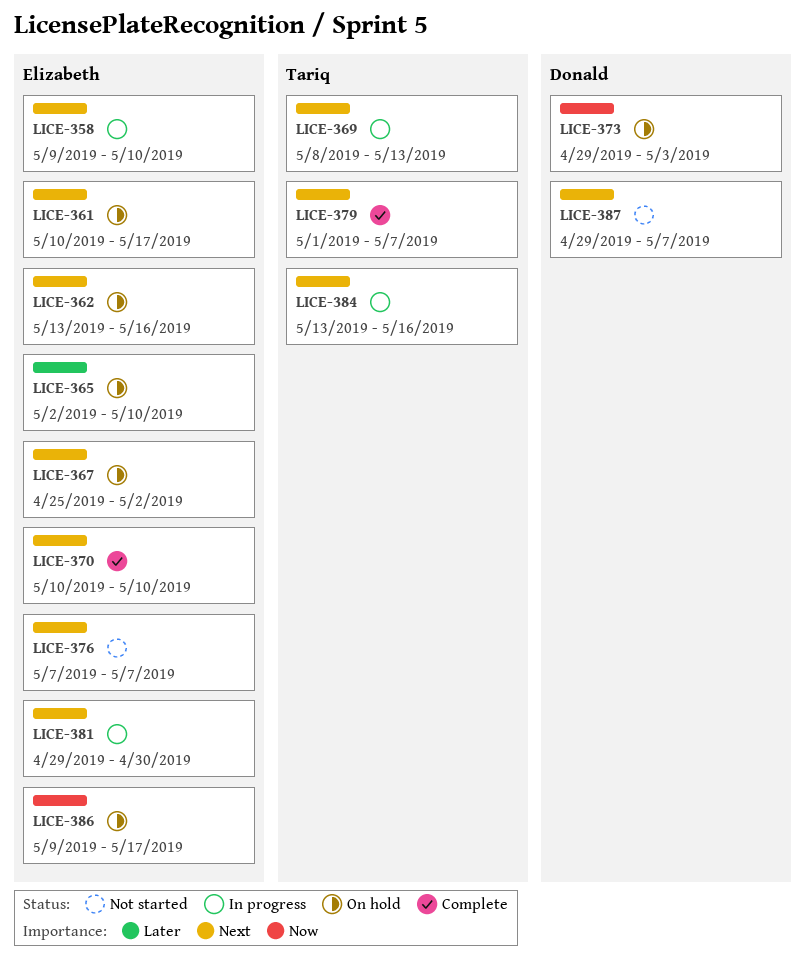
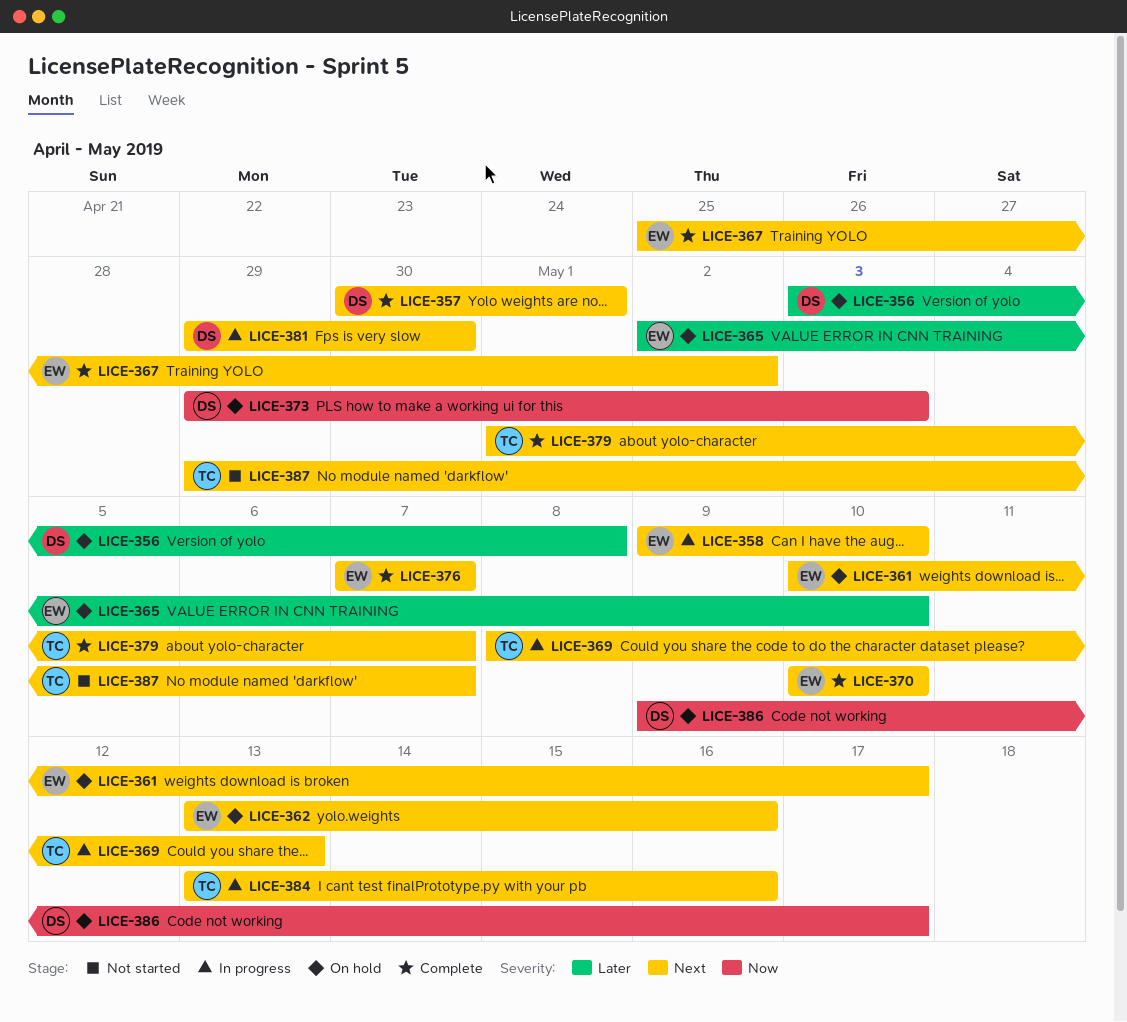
LICE-356: none -> present
LICE-357: none -> present
LICE-367, status: On hold -> Complete
LICE-376, status: Not started -> Complete
LICE-381, owner: Elizabeth -> Donald
LICE-386, owner: Elizabeth -> Donald
LICE-387, owner: Donald -> Tariq

